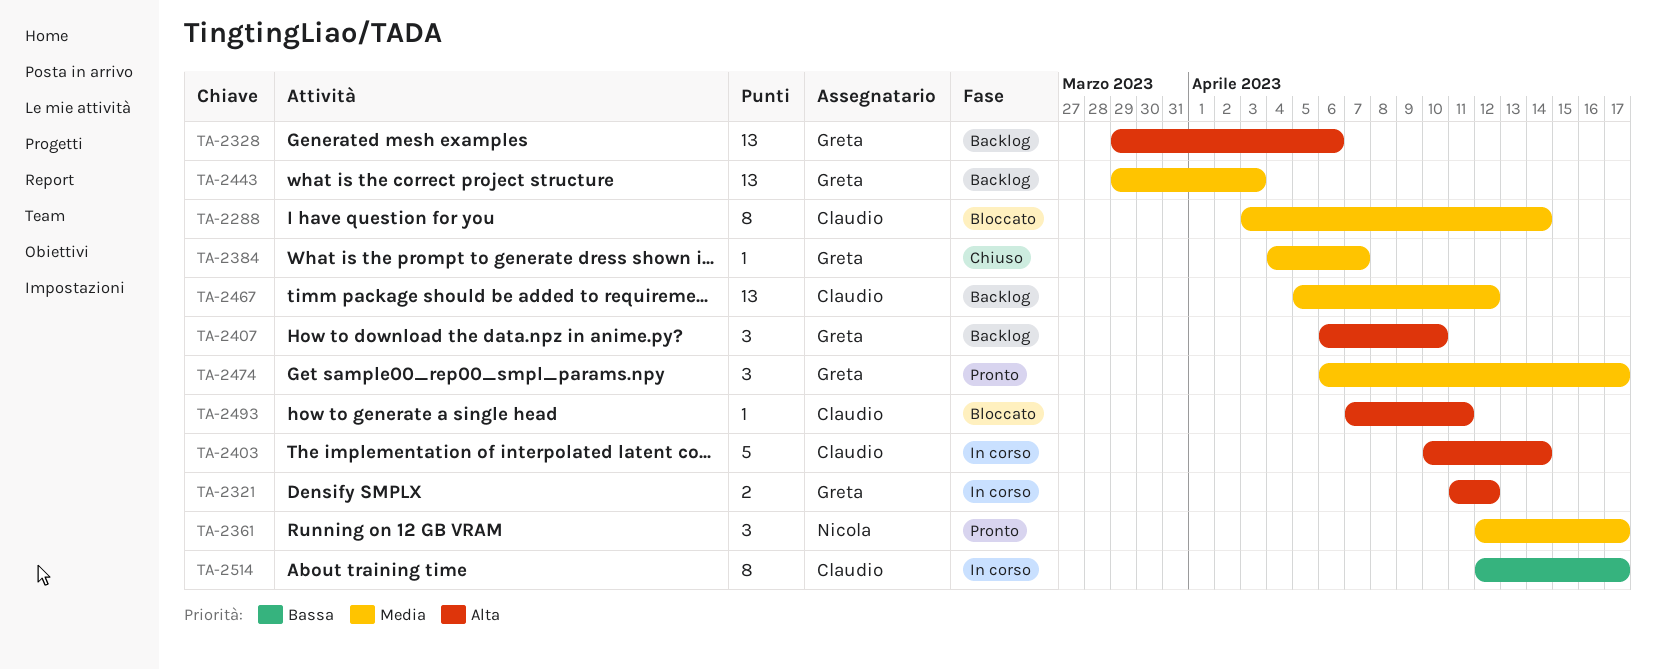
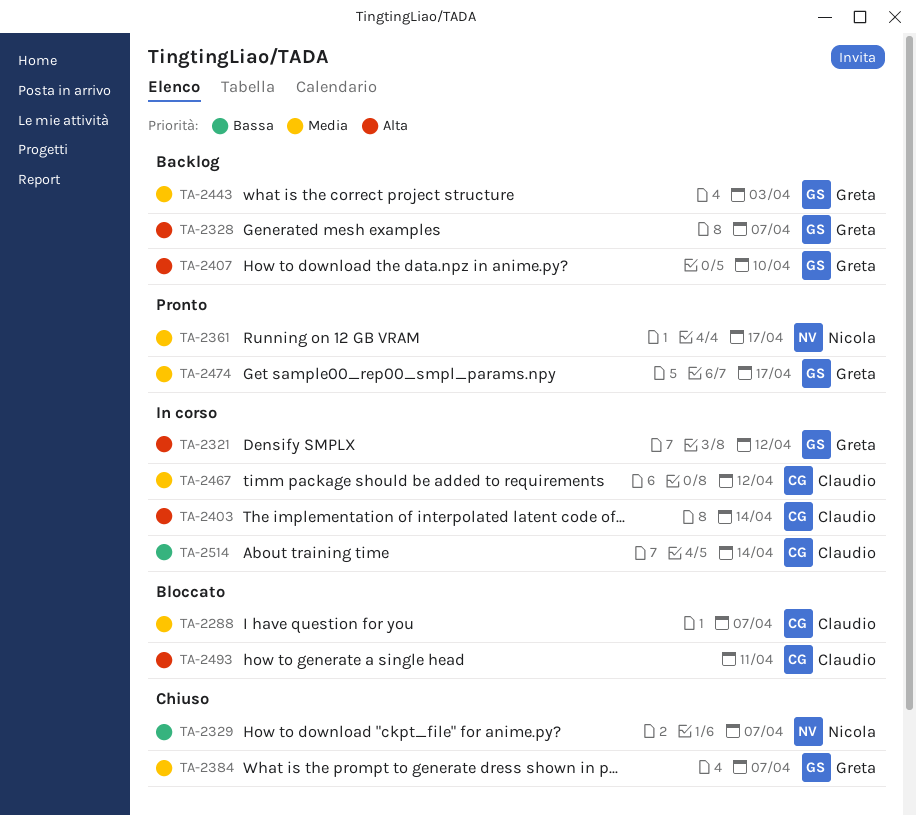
TA-2288, due: Apr 14 -> Apr 7
TA-2328, due: Apr 6 -> Apr 7
TA-2329: none -> present
TA-2467, status: Backlog -> In corso
TA-2514, due: Apr 17 -> Apr 14

